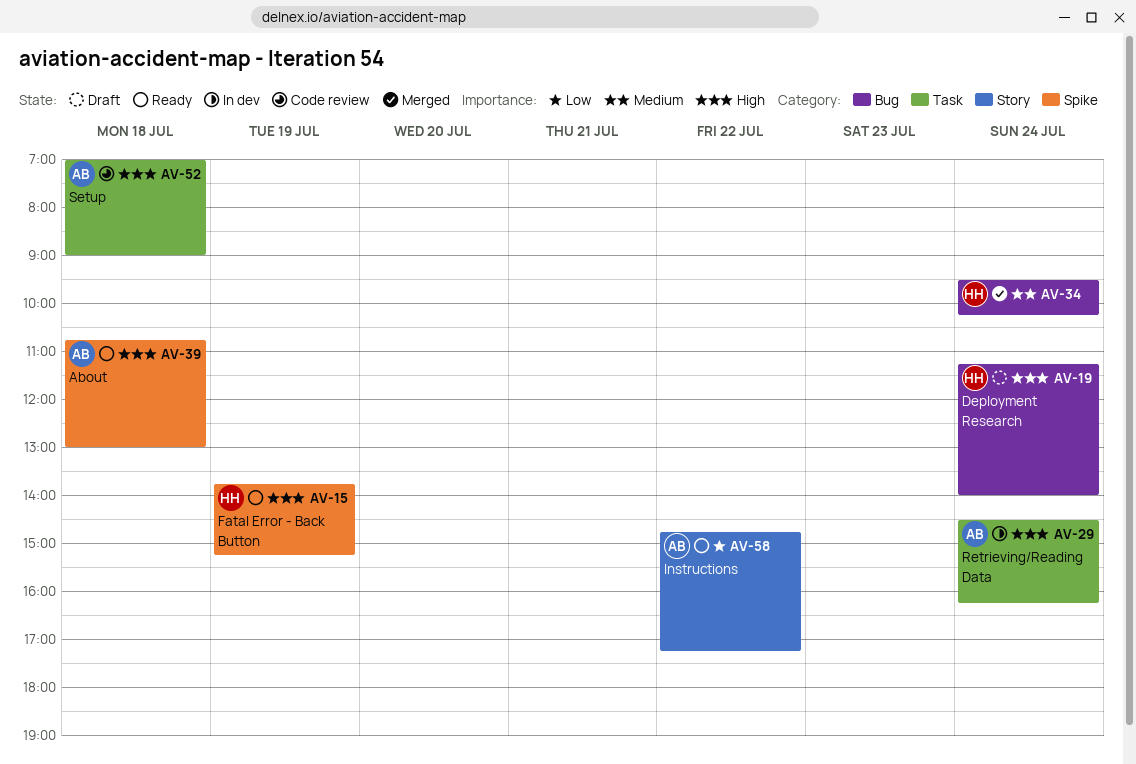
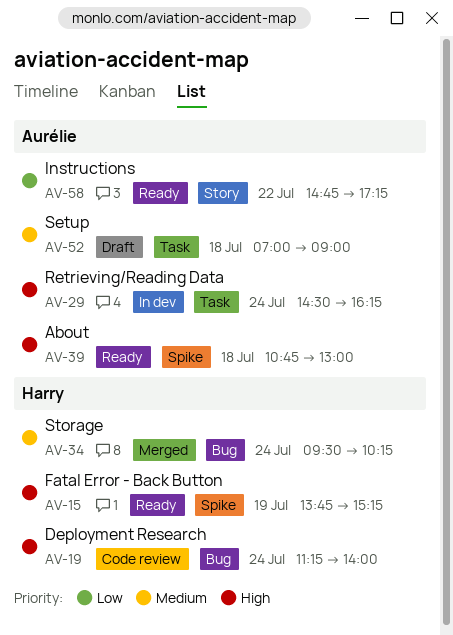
AV-19, status: Draft -> Code review
AV-52, status: Code review -> Draft
AV-52, priority: High -> Medium

